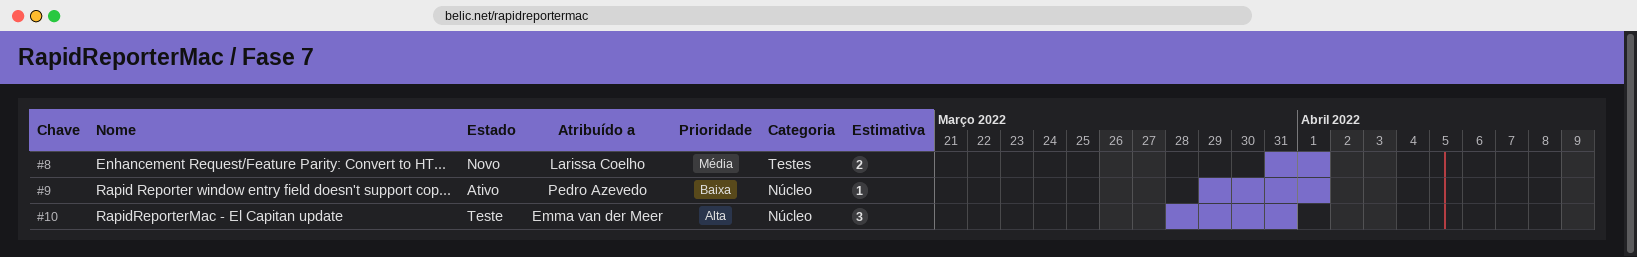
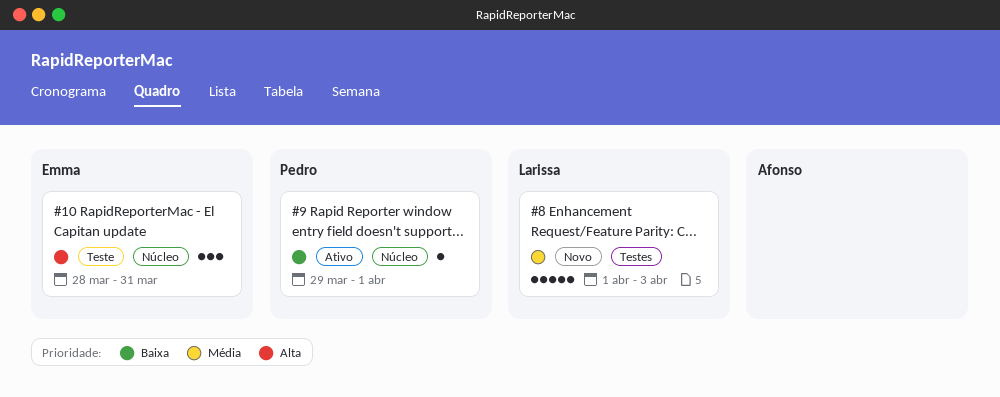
#8, estimate: 2 -> 5
#8, start: Mar 31 -> Apr 1
#8, due: Apr 1 -> Apr 3

